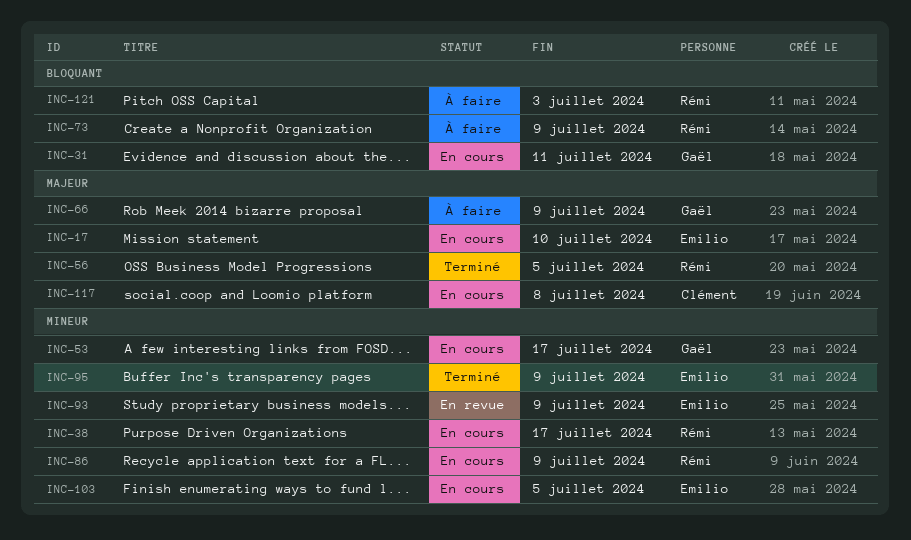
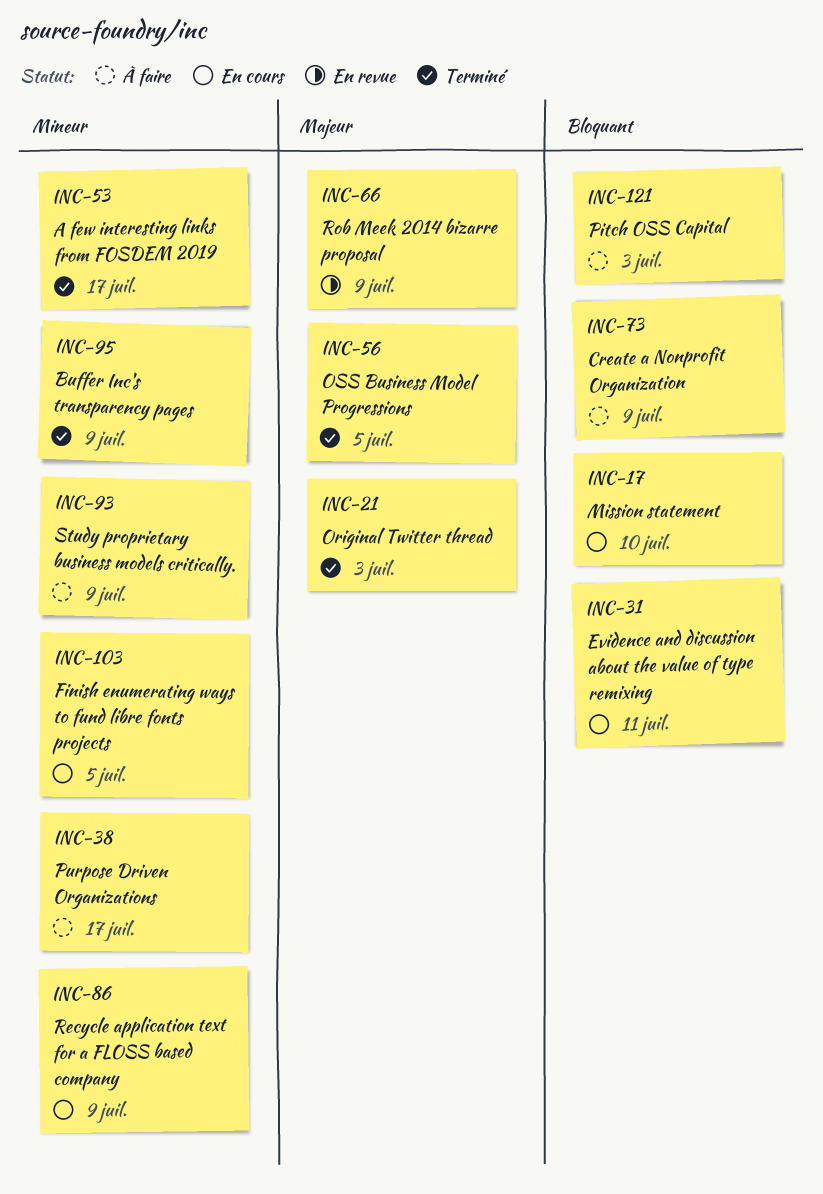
INC-17, priority: Majeur -> Bloquant
INC-21: none -> present
INC-38, status: En cours -> À faire
INC-53, status: En cours -> Terminé
INC-66, status: À faire -> En revue
INC-93, status: En revue -> À faire
INC-117: present -> none

